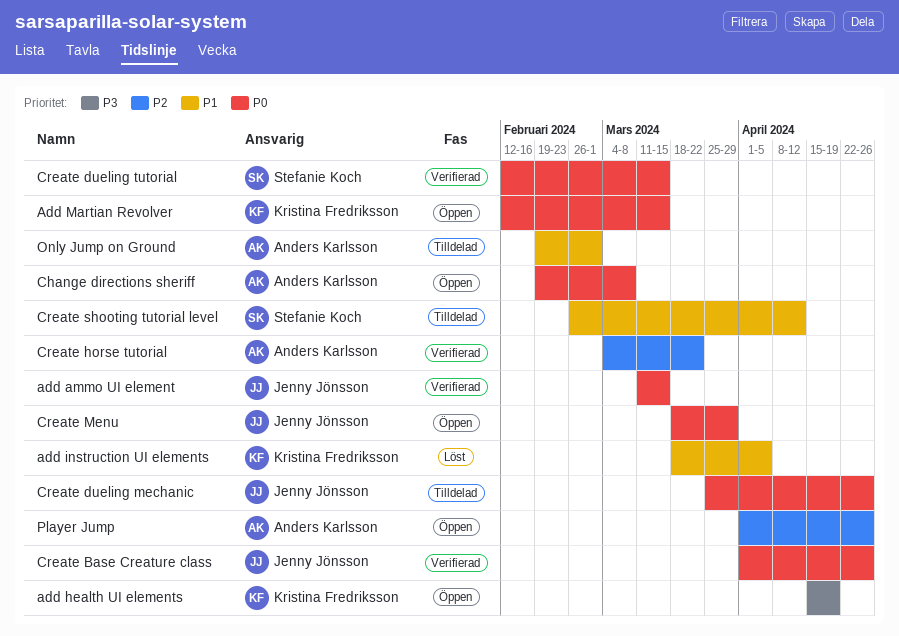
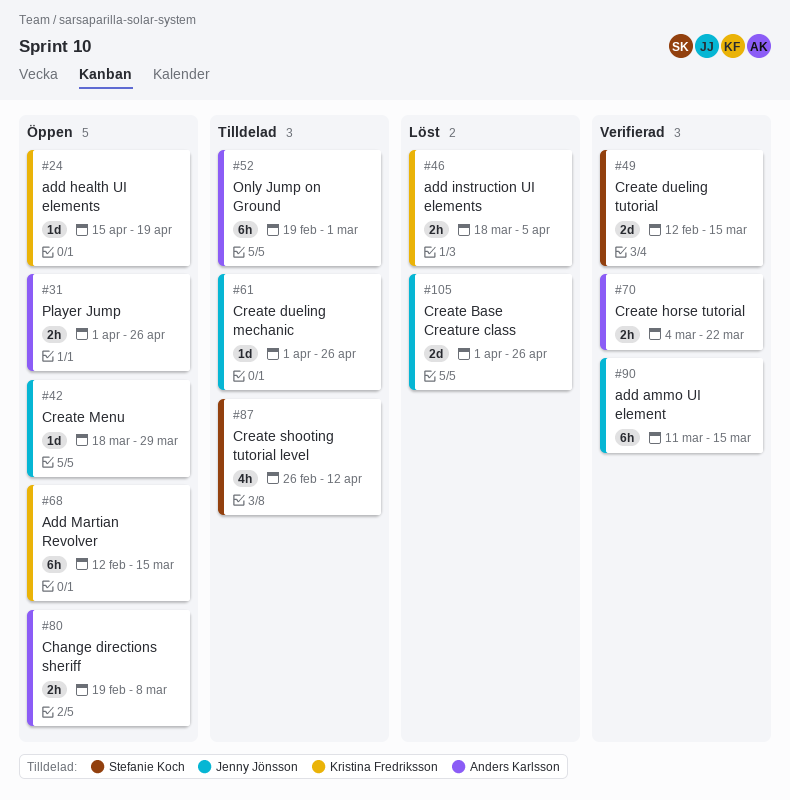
Create Base Creature class, status: Verifierad -> Löst
Create dueling mechanic, start: Mar 25 -> Apr 1

